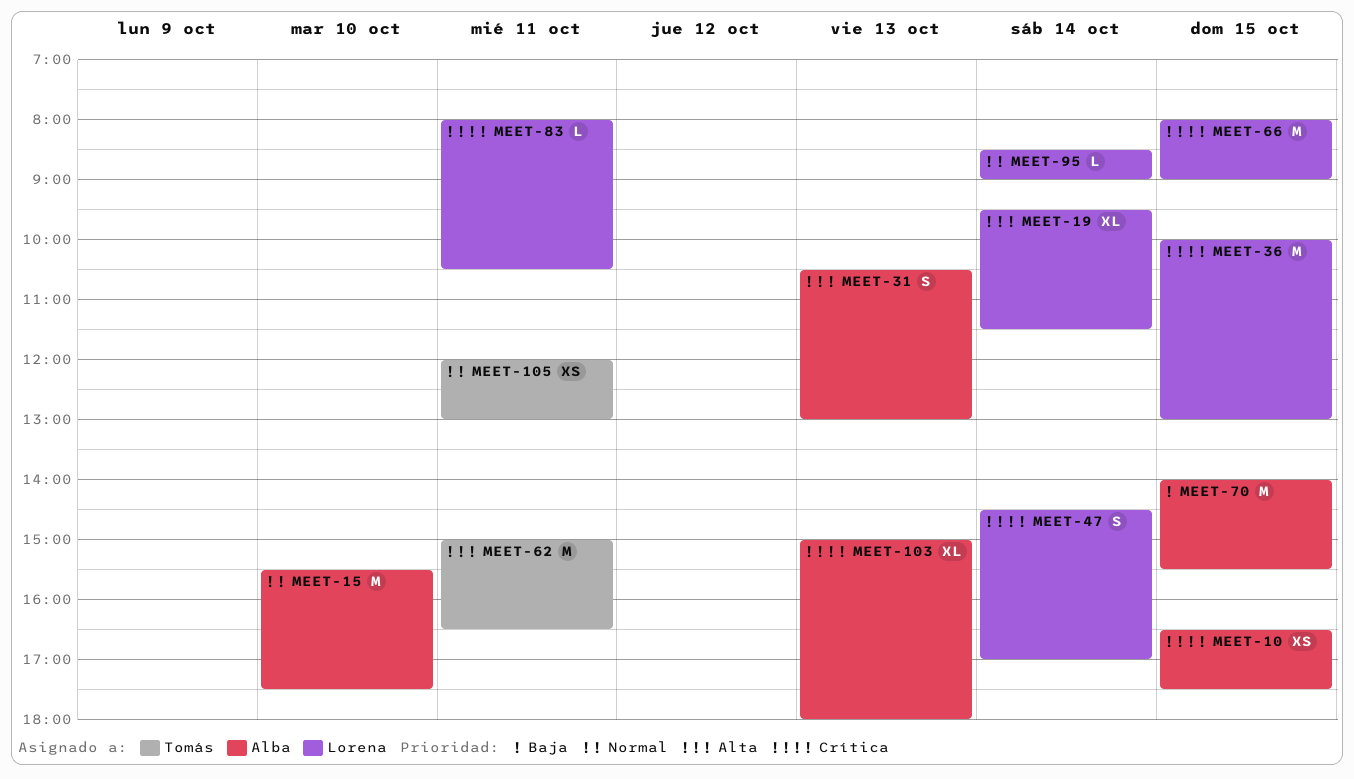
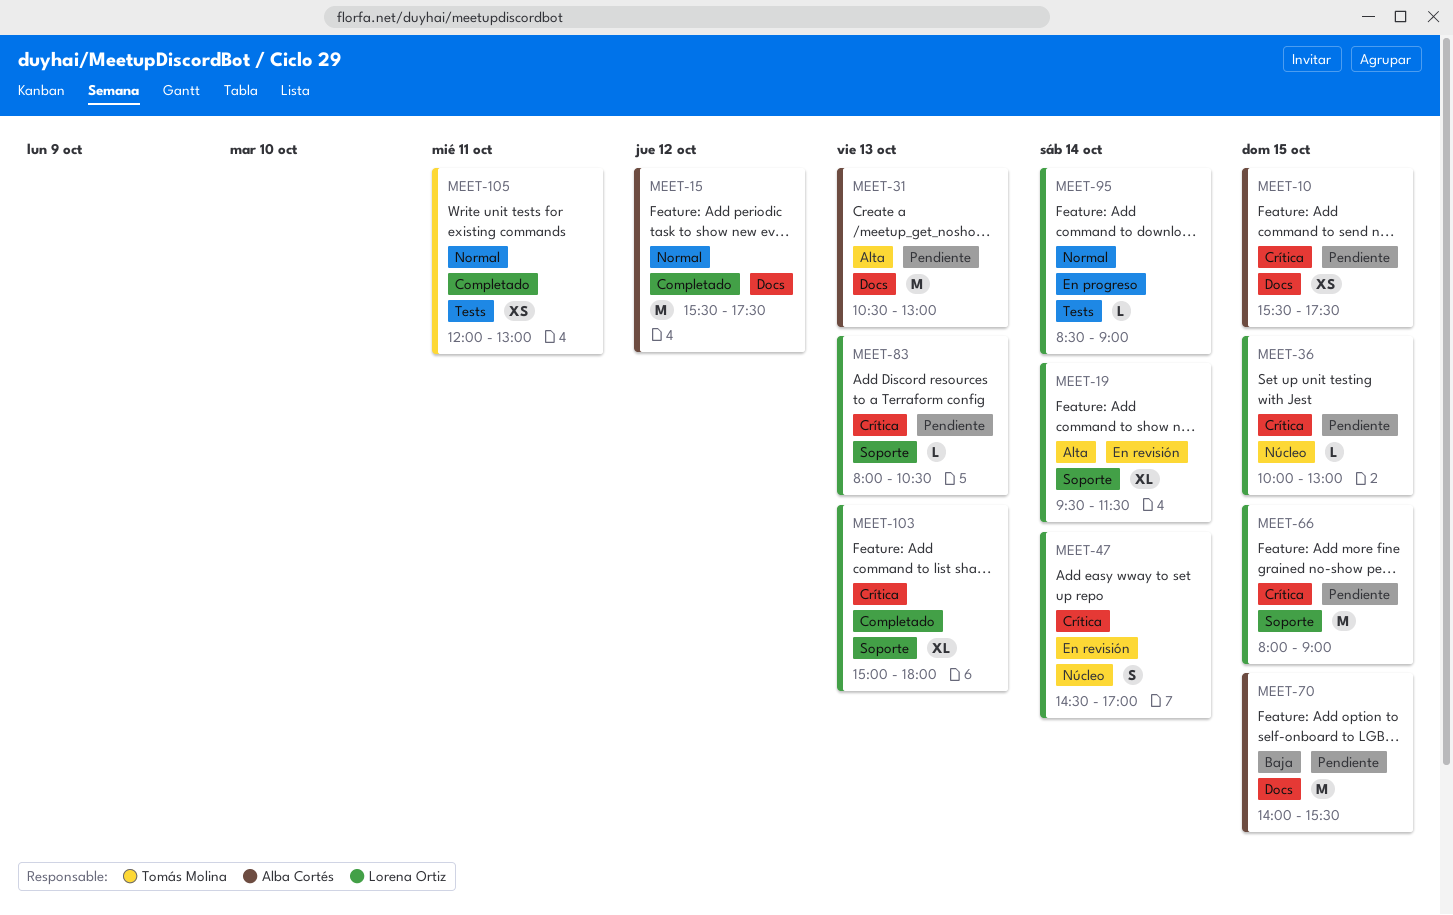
MEET-10, begins: 16:30 -> 15:30
MEET-15, day: Oct 10 -> Oct 12
MEET-31, estimate: S -> M
MEET-36, estimate: M -> L
MEET-62: present -> none
MEET-83, day: Oct 11 -> Oct 13
MEET-103, owner: Alba Cortés -> Lorena Ortiz

